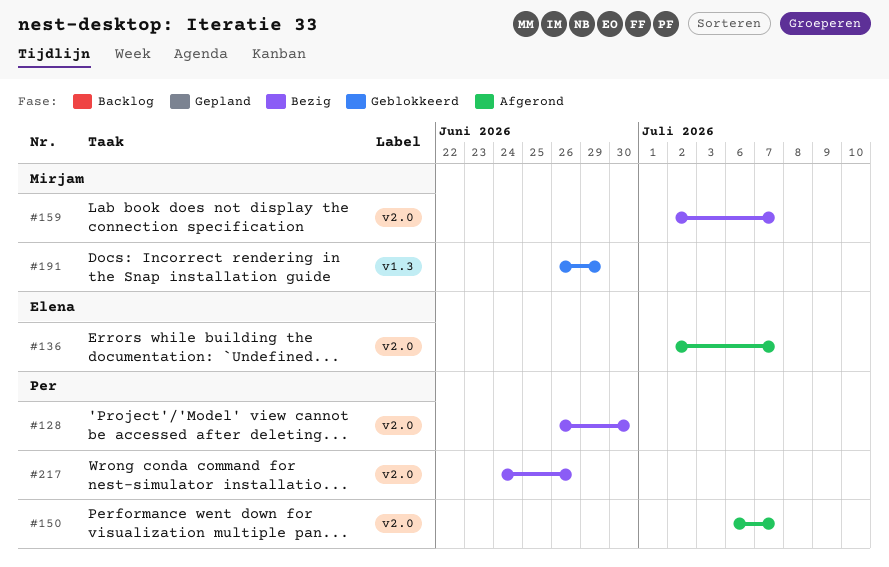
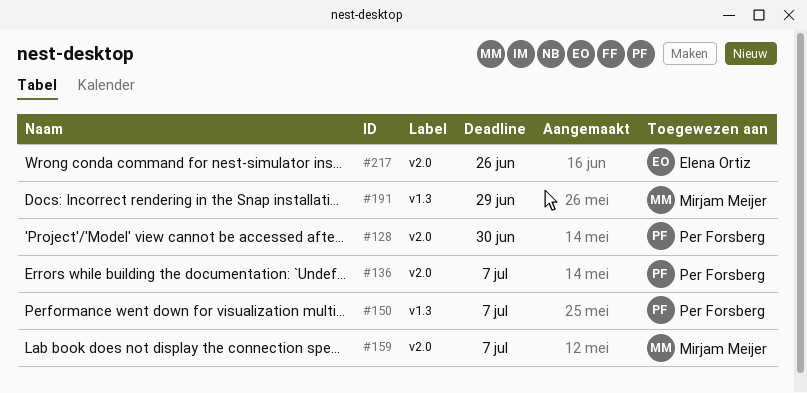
#136, owner: Elena Ortiz -> Per Forsberg
#150, label: v2.0 -> v1.3
#217, owner: Per Forsberg -> Elena Ortiz

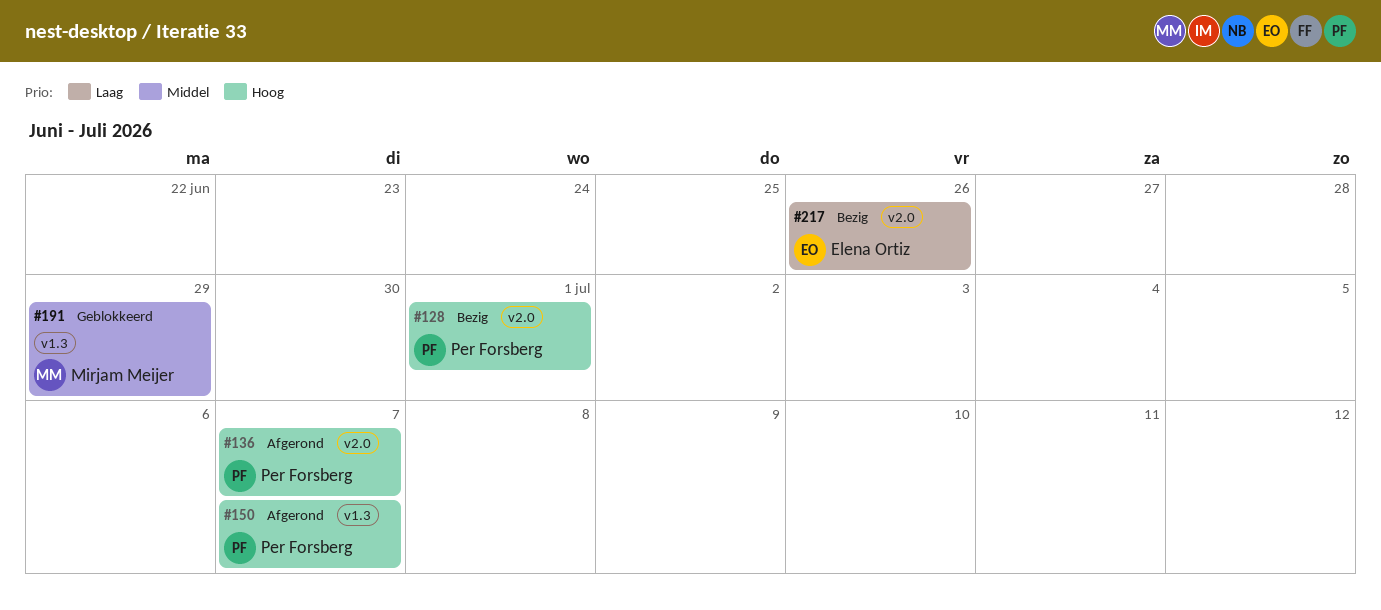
#128, due: Jun 30 -> Jul 1
#159: present -> none

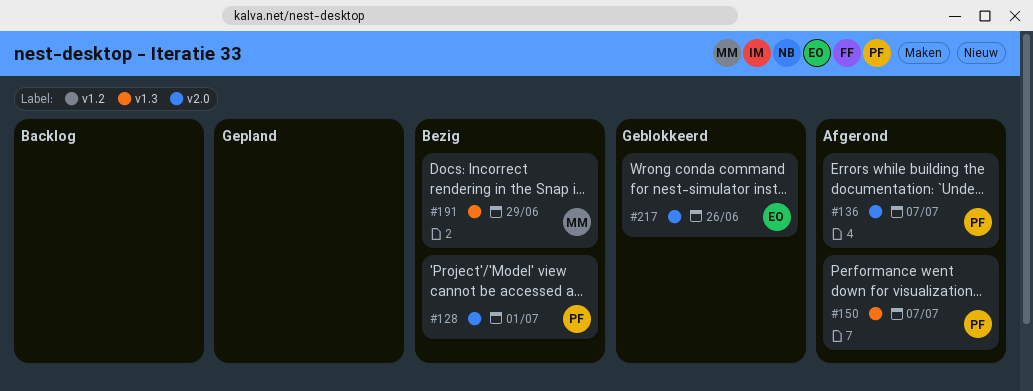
#191, status: Geblokkeerd -> Bezig
#217, status: Bezig -> Geblokkeerd

